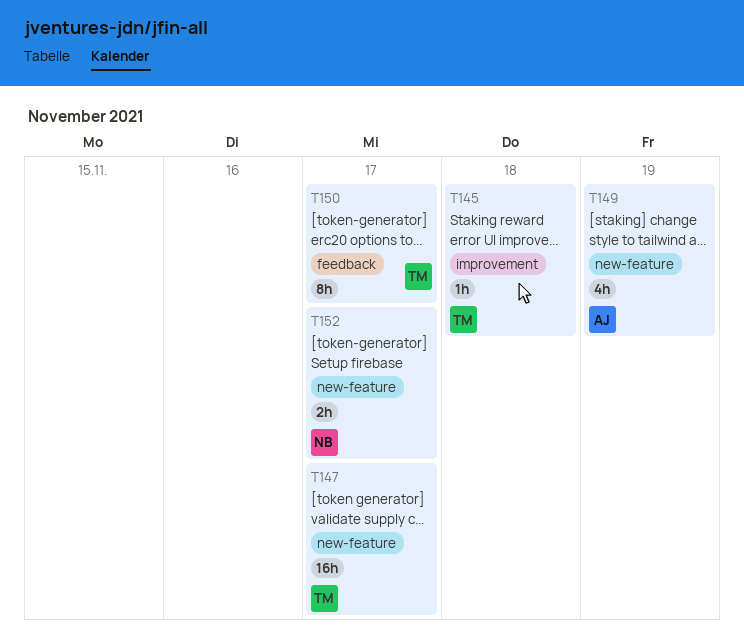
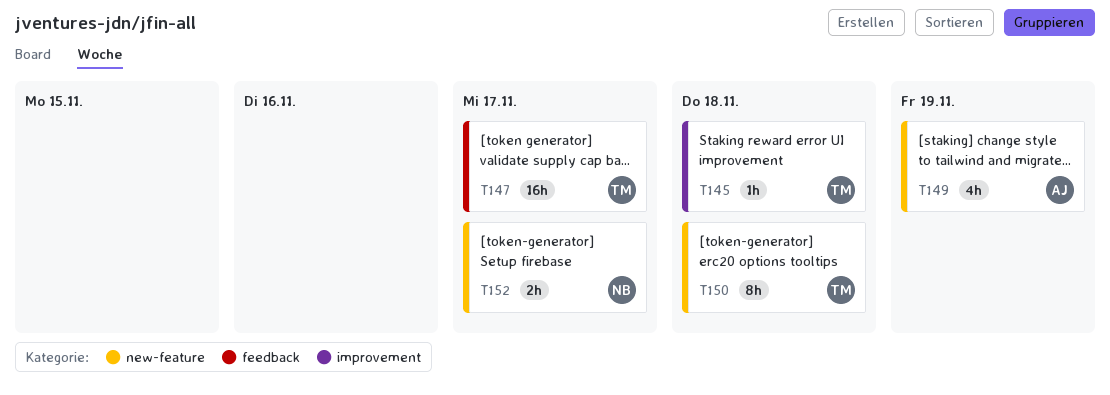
T147, label: new-feature -> feedback
T150, label: feedback -> new-feature
T150, due: Nov 17 -> Nov 18

